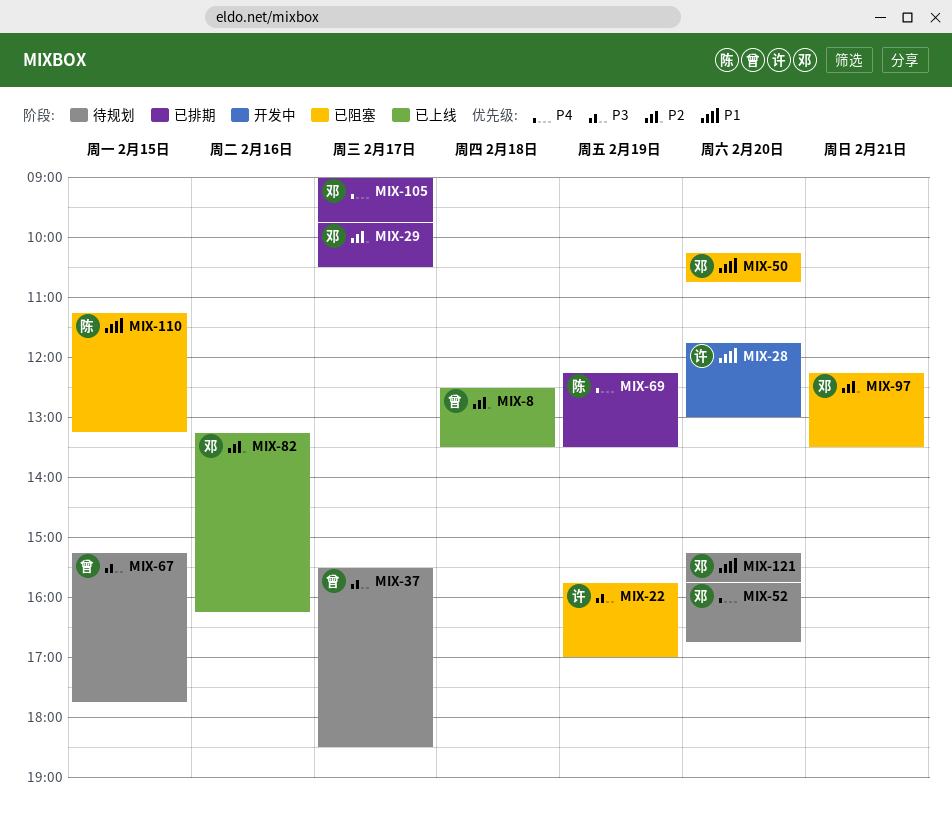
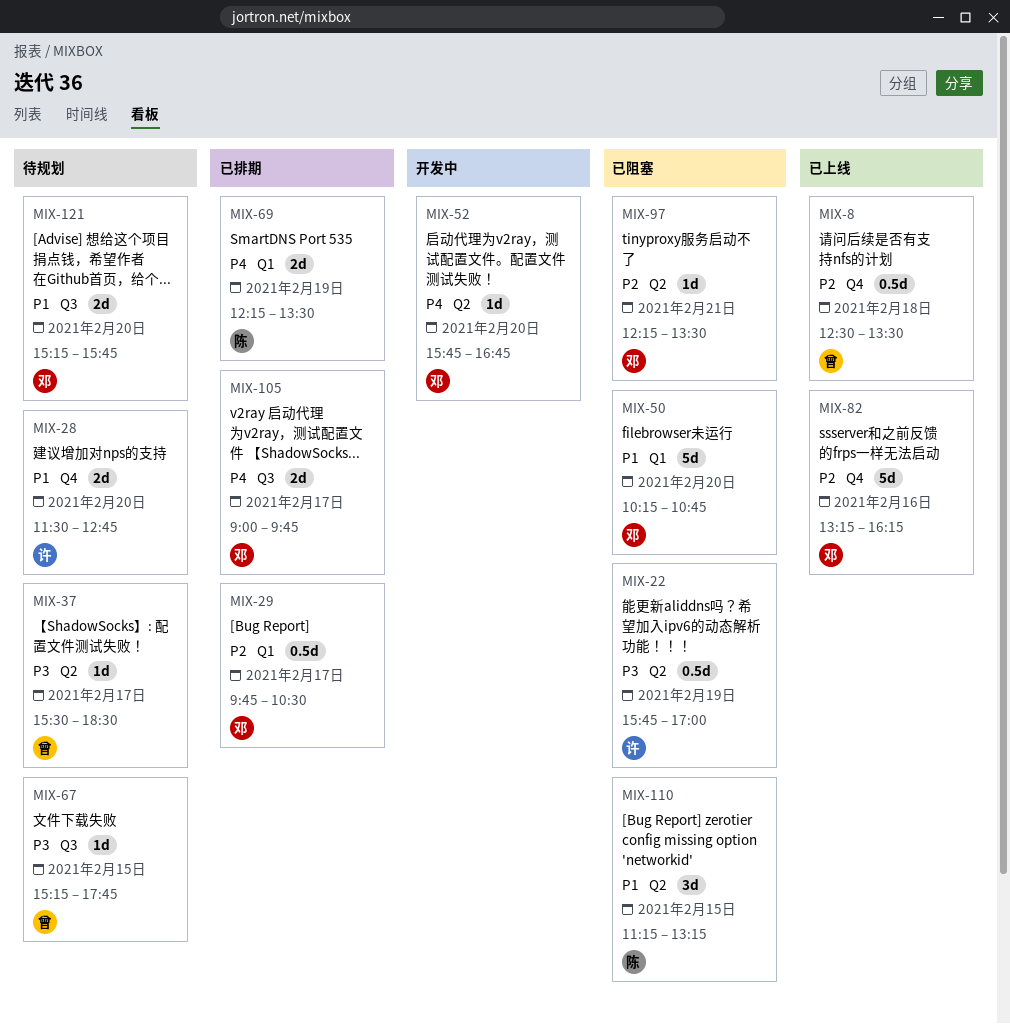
MIX-28, status: 开发中 -> 待规划
MIX-28, begins: 11:45 -> 11:30
MIX-28, ends: 13:00 -> 12:45
MIX-52, status: 待规划 -> 开发中

